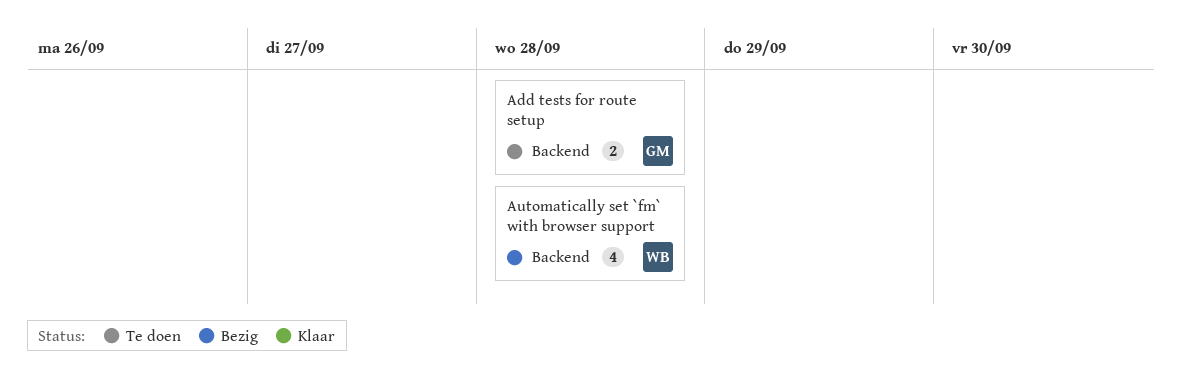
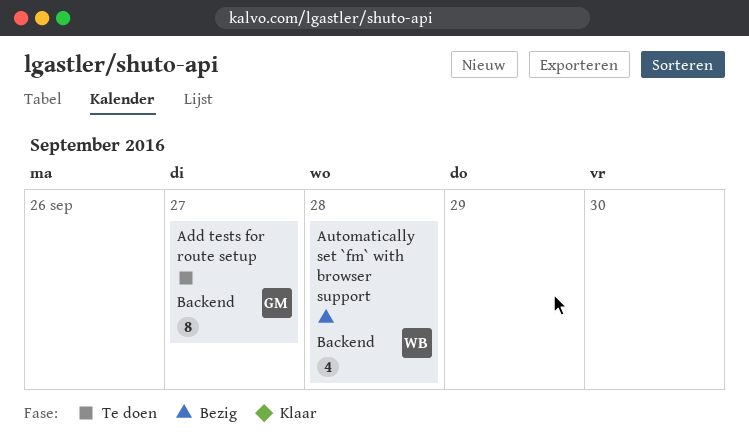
Add tests for route setup, estimate: 2 -> 8
Add tests for route setup, due: Sep 28 -> Sep 27

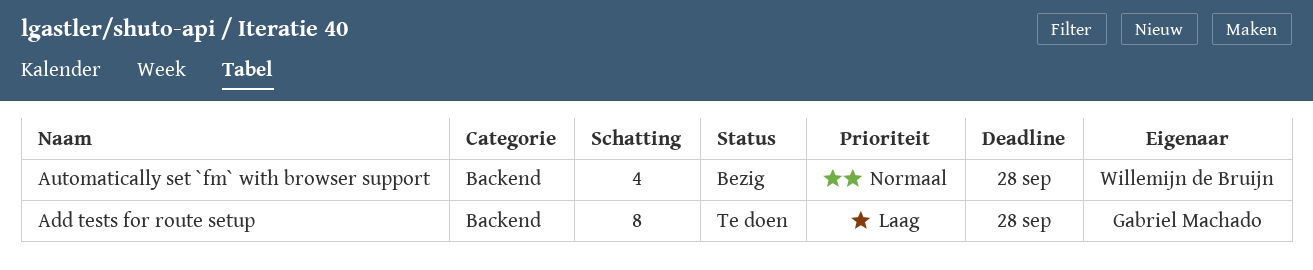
Add tests for route setup, due: Sep 27 -> Sep 28

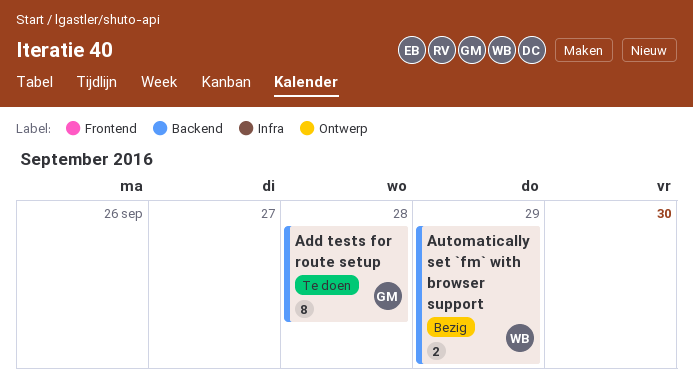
Automatically set `fm` with browser support, estimate: 4 -> 2
Automatically set `fm` with browser support, due: Sep 28 -> Sep 29

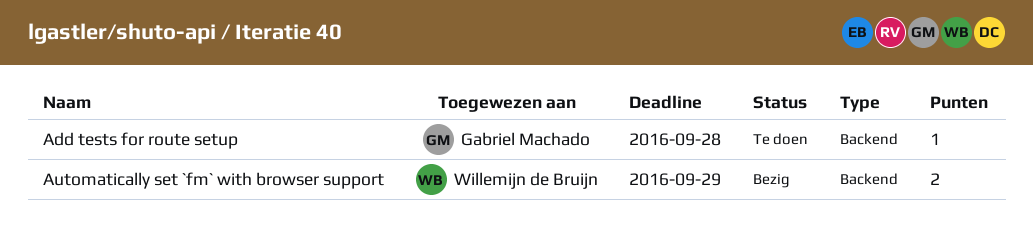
Add tests for route setup, estimate: 8 -> 1

